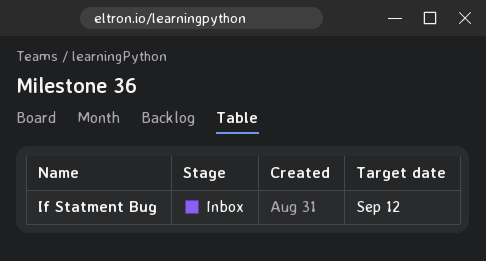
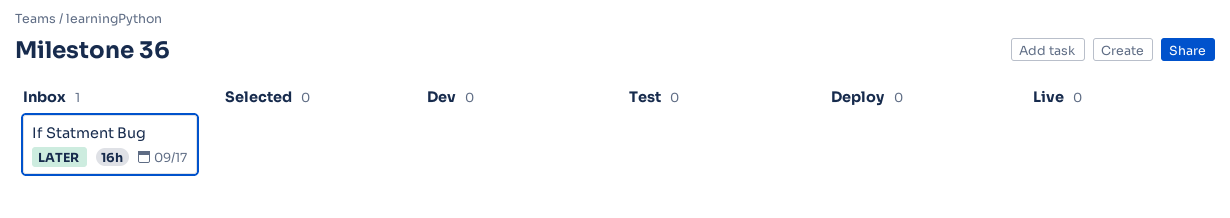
If Statment Bug, due: Sep 12 -> Sep 17

